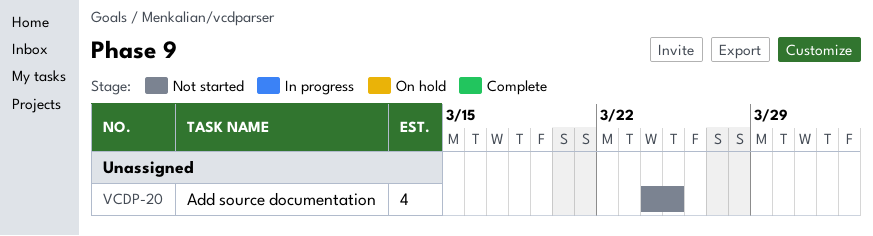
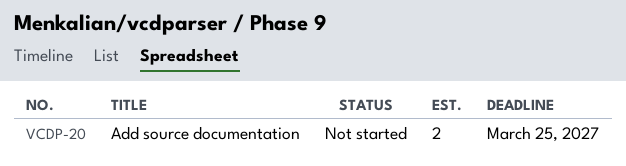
VCDP-20, estimate: 4 -> 2

